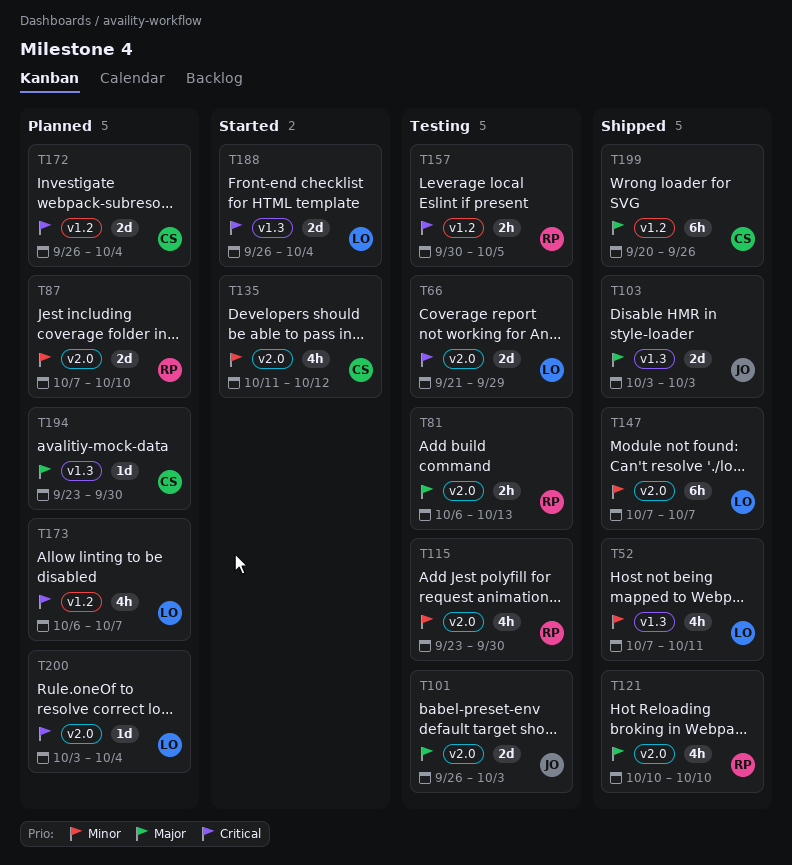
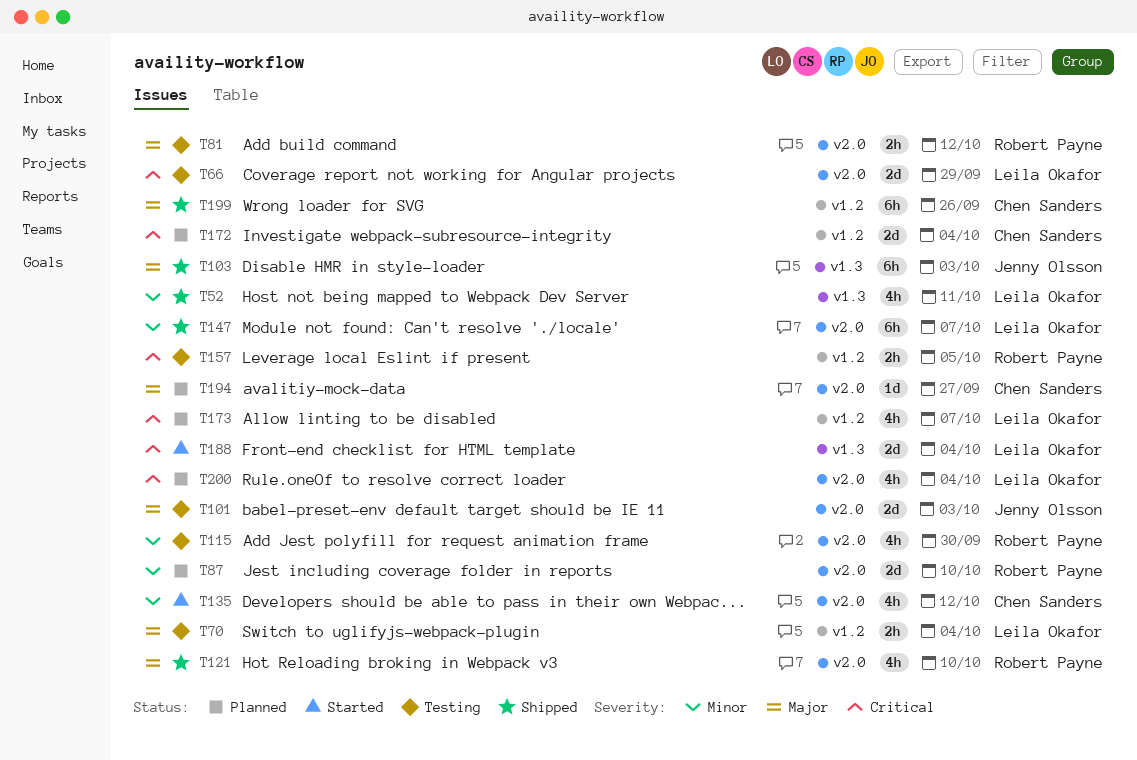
T70: none -> present
T81, due: Oct 13 -> Oct 12
T103, estimate: 2d -> 6h
T194, label: v1.3 -> v2.0
T194, due: Sep 30 -> Sep 27
T200, estimate: 1d -> 4h

